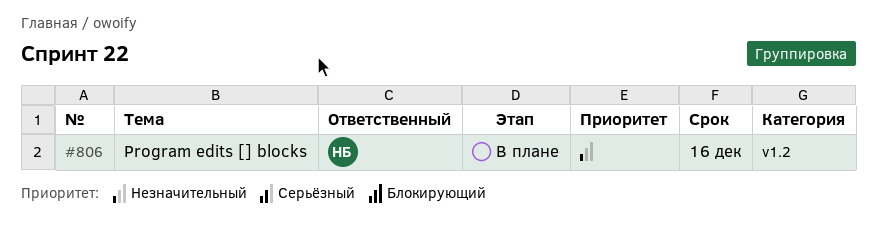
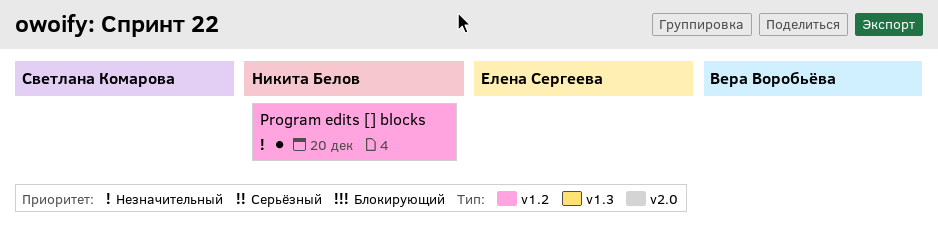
Program edits [] blocks, due: Dec 16 -> Dec 20

